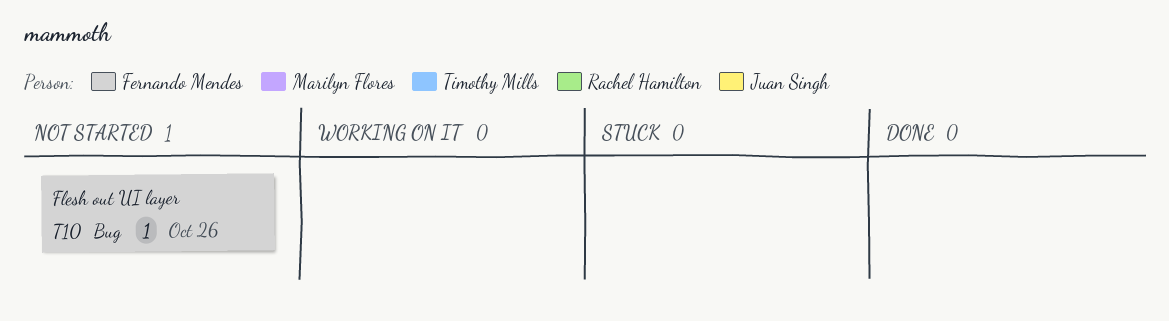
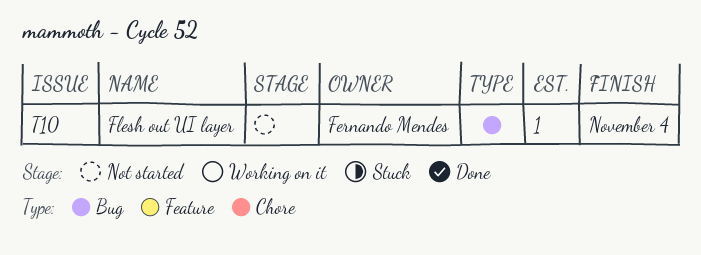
T10, due: Oct 26 -> Nov 4

